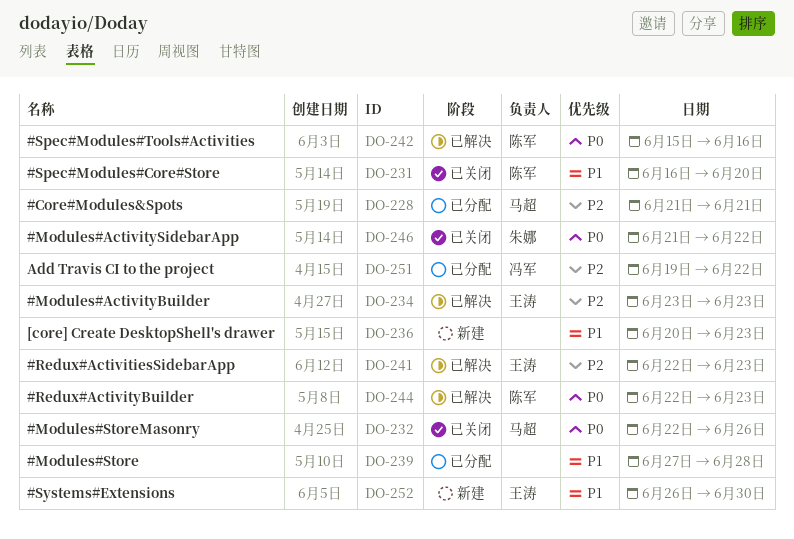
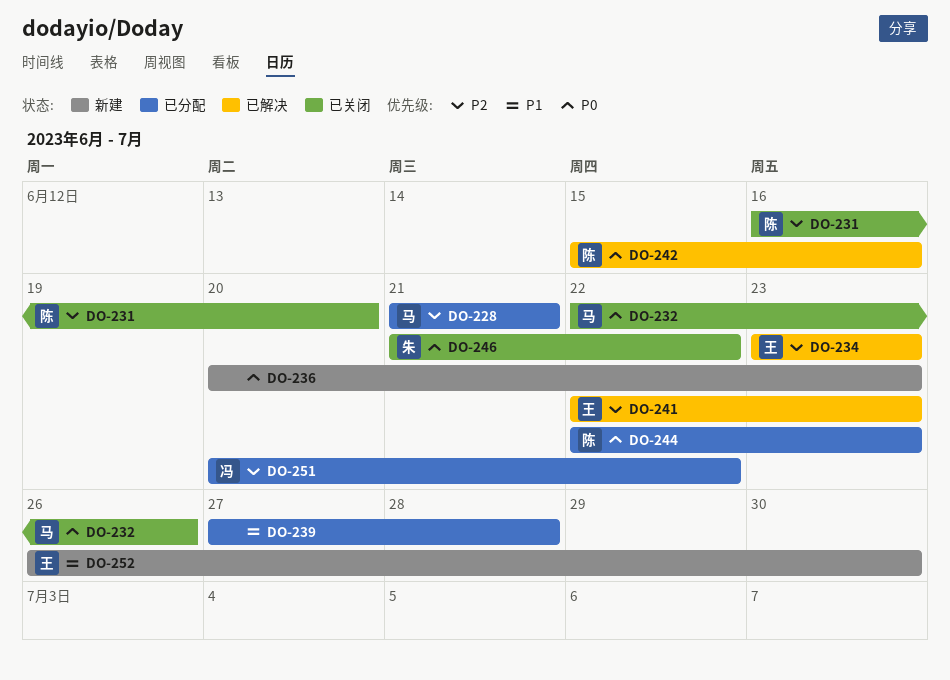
DO-231, priority: P1 -> P2
DO-236, priority: P1 -> P0
DO-244, status: 已解决 -> 已分配
DO-251, start: Jun 19 -> Jun 20

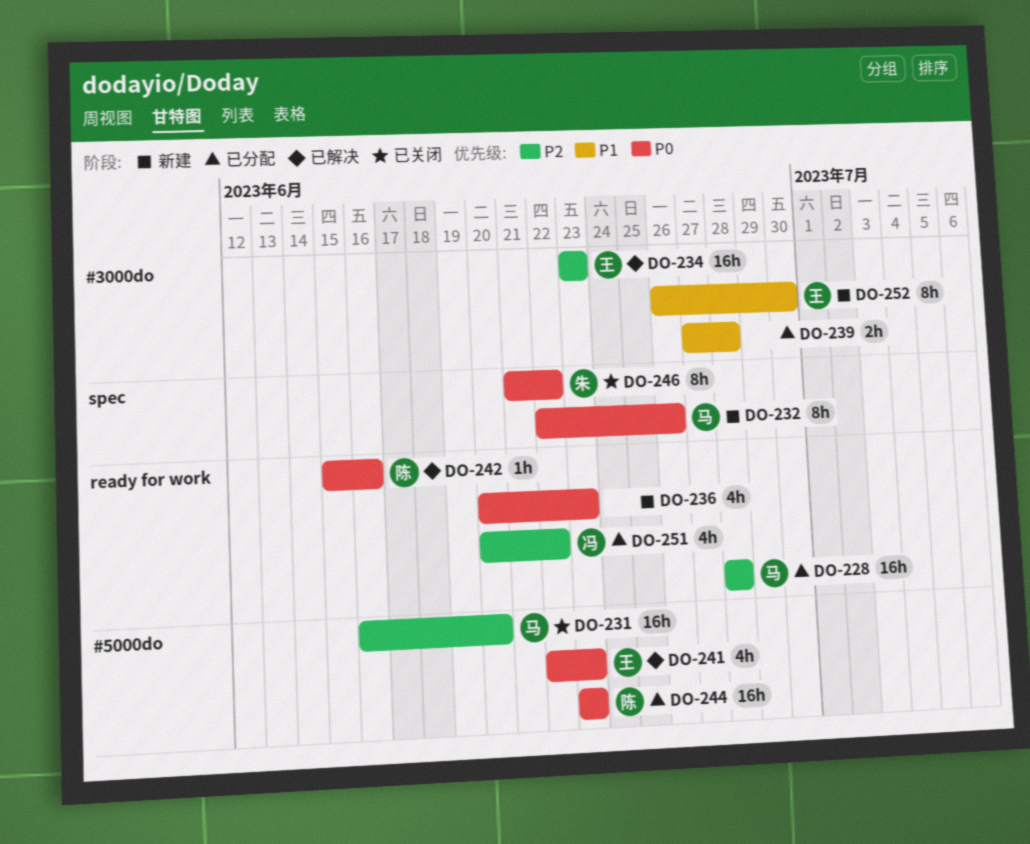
DO-228, start: Jun 21 -> Jun 28
DO-228, due: Jun 21 -> Jun 28
DO-231, owner: 陈 -> 马
DO-232, status: 已关闭 -> 新建
DO-241, priority: P2 -> P0
DO-244, start: Jun 22 -> Jun 23

